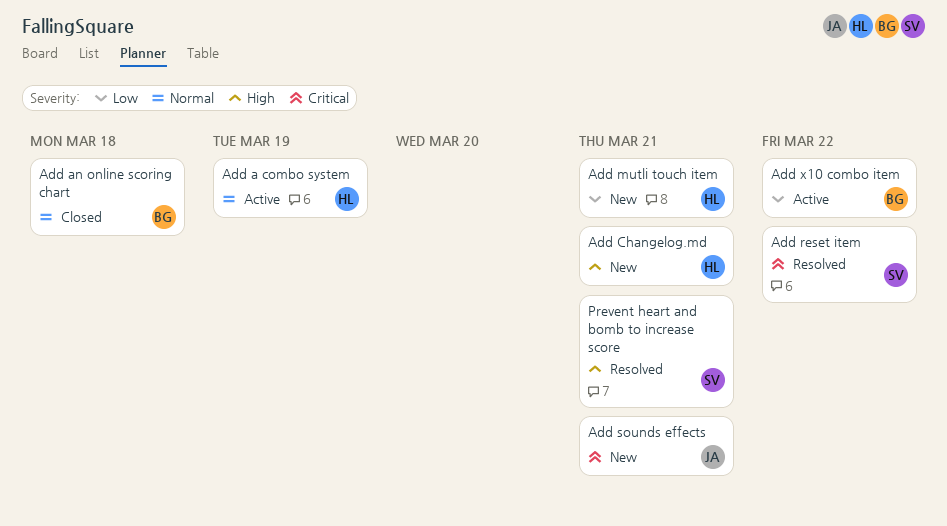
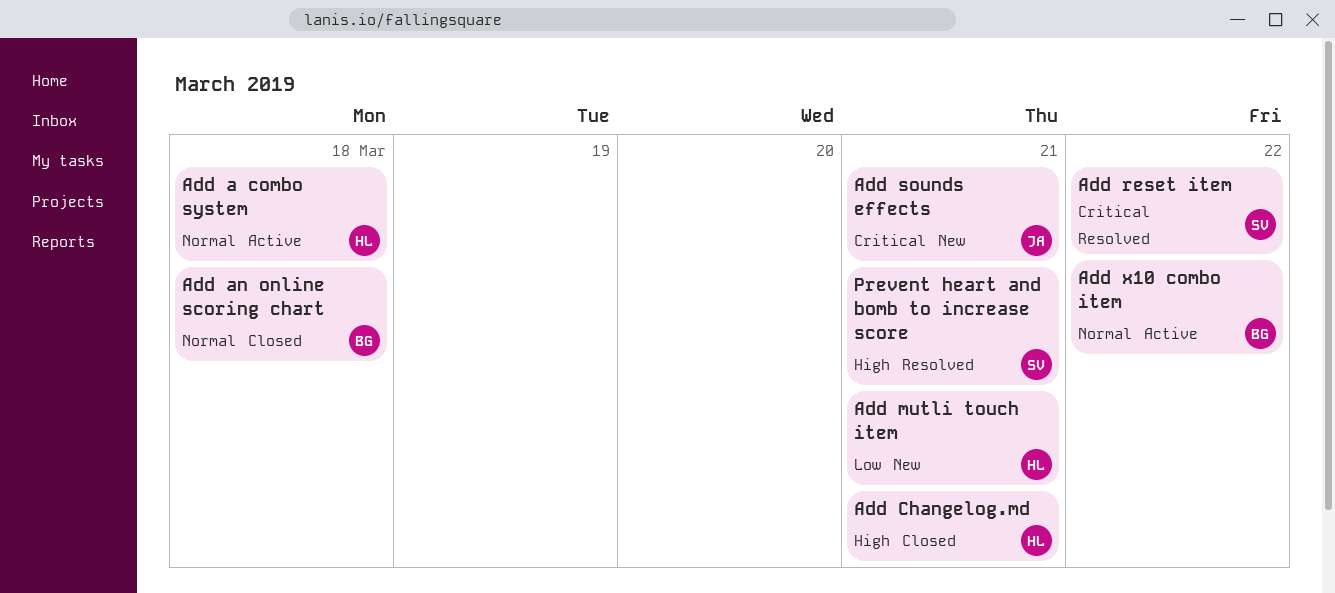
Add a combo system, due: Mar 19 -> Mar 18
Add Changelog.md, status: New -> Closed
Add x10 combo item, priority: Low -> Normal

